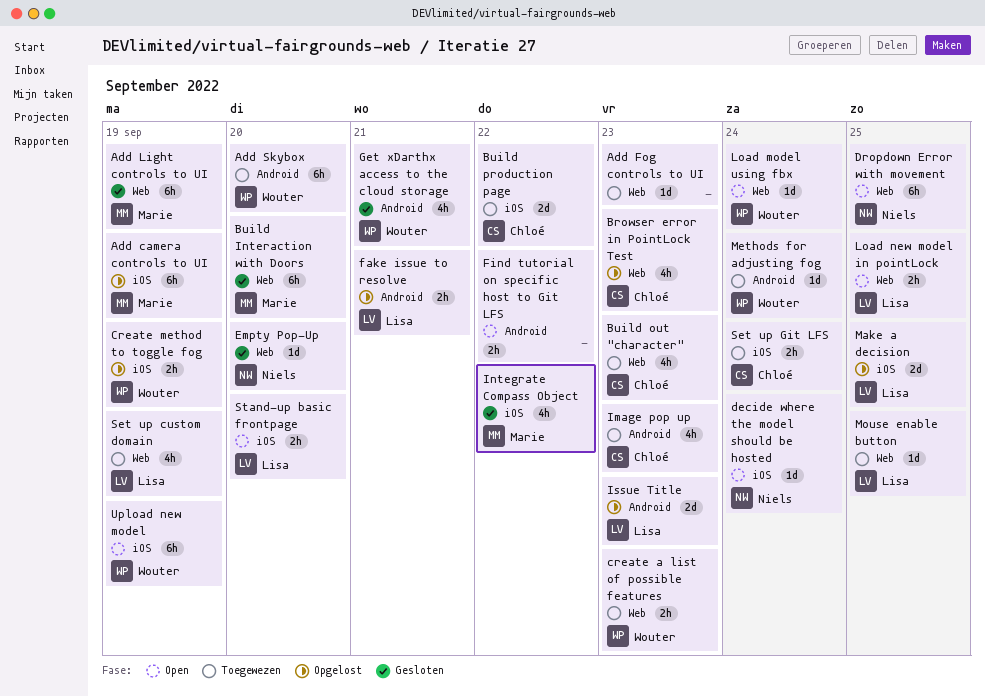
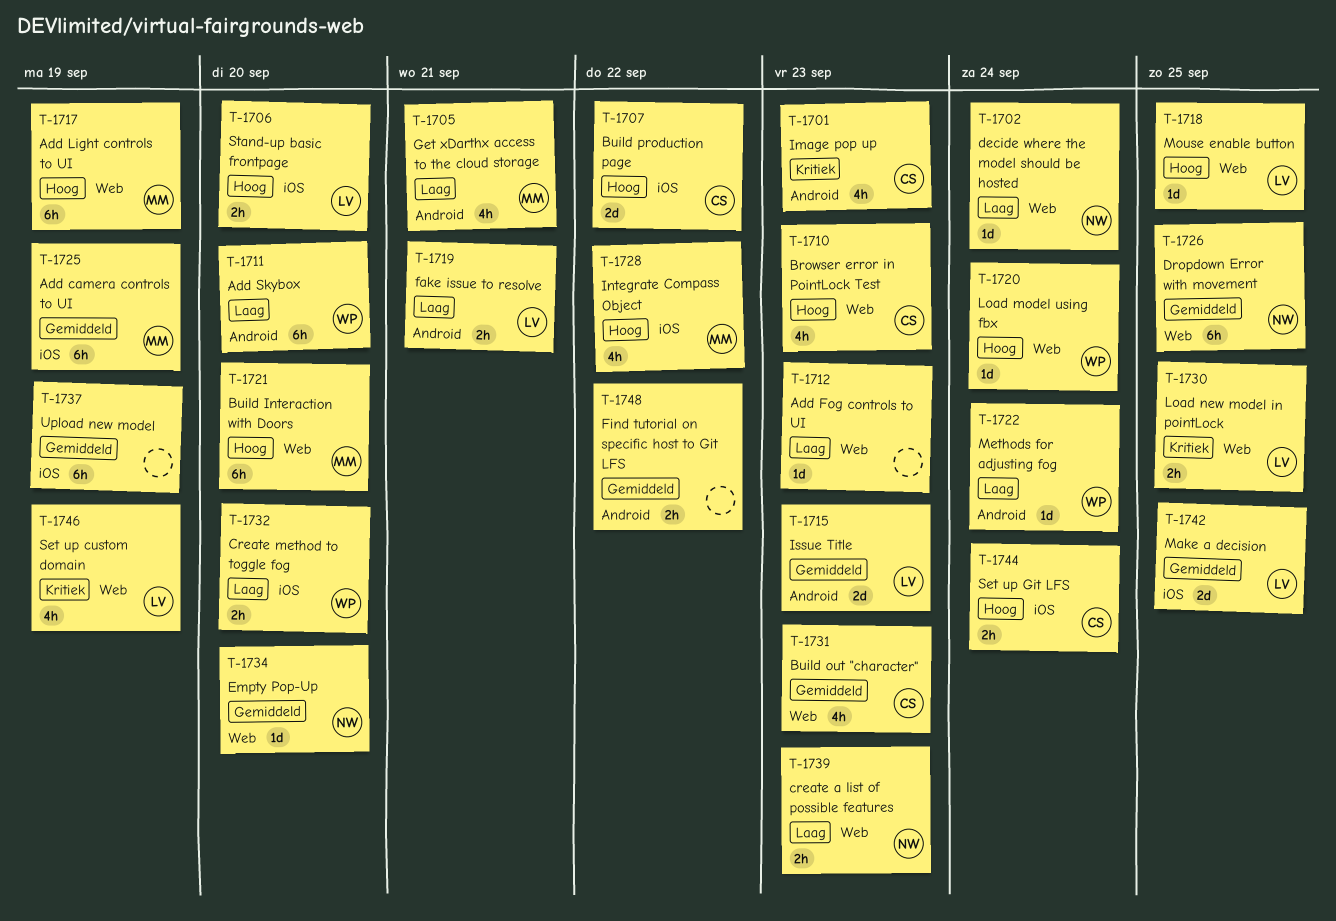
create a list of possible features, owner: Wouter -> Niels
Create method to toggle fog, due: Sep 19 -> Sep 20
decide where the model should be hosted, label: iOS -> Web
Get xDarthx access to the cloud storage, owner: Wouter -> Marie
Upload new model, owner: Wouter -> none

